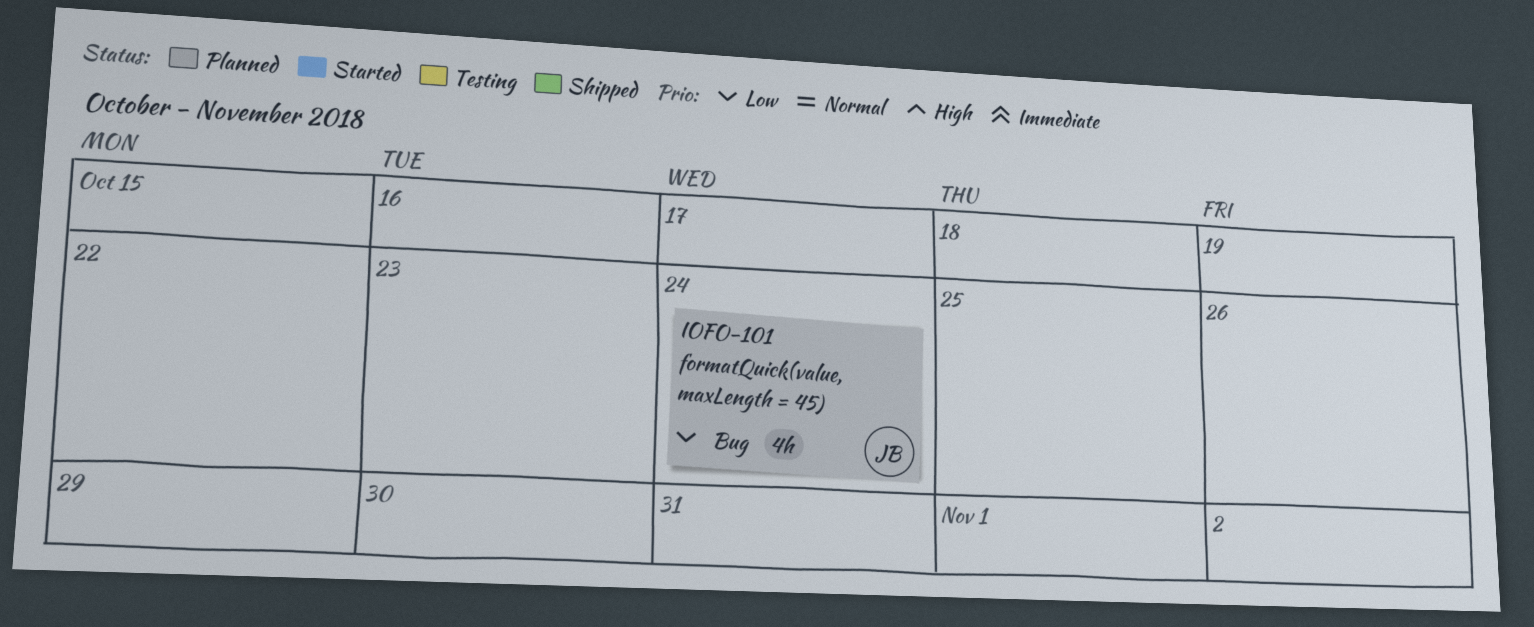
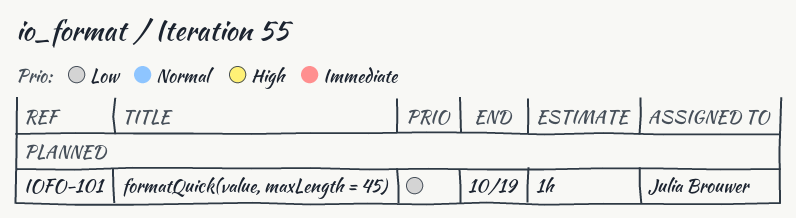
IOFO-101, estimate: 4h -> 1h
IOFO-101, due: Oct 24 -> Oct 19

